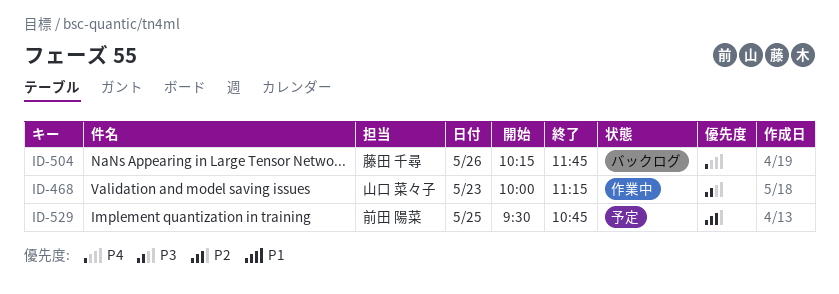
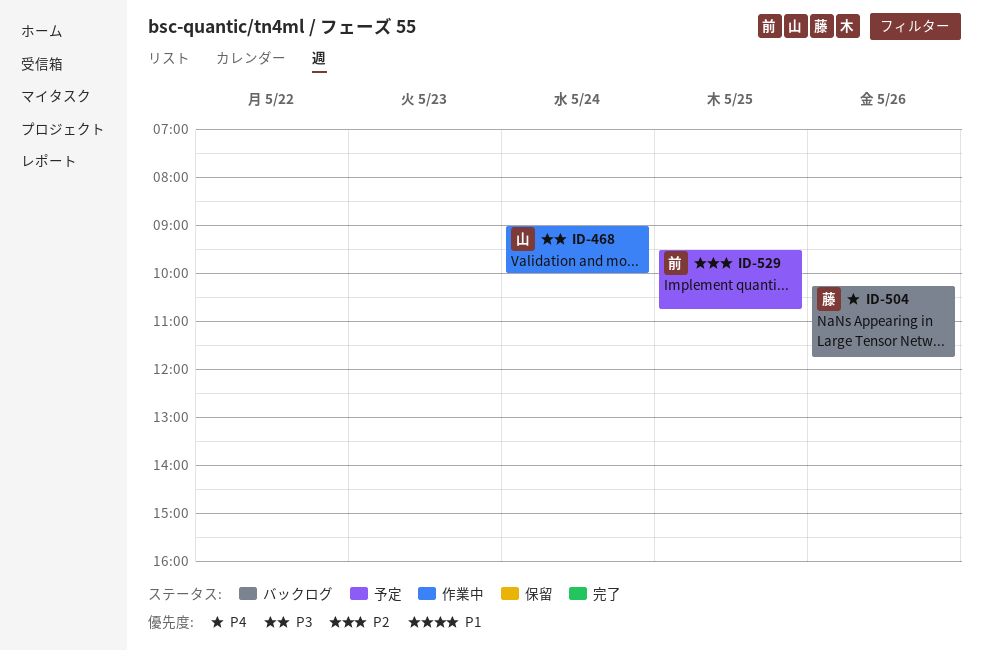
ID-468, day: May 23 -> May 24
ID-468, begins: 10:00 -> 09:00
ID-468, ends: 11:15 -> 10:00

